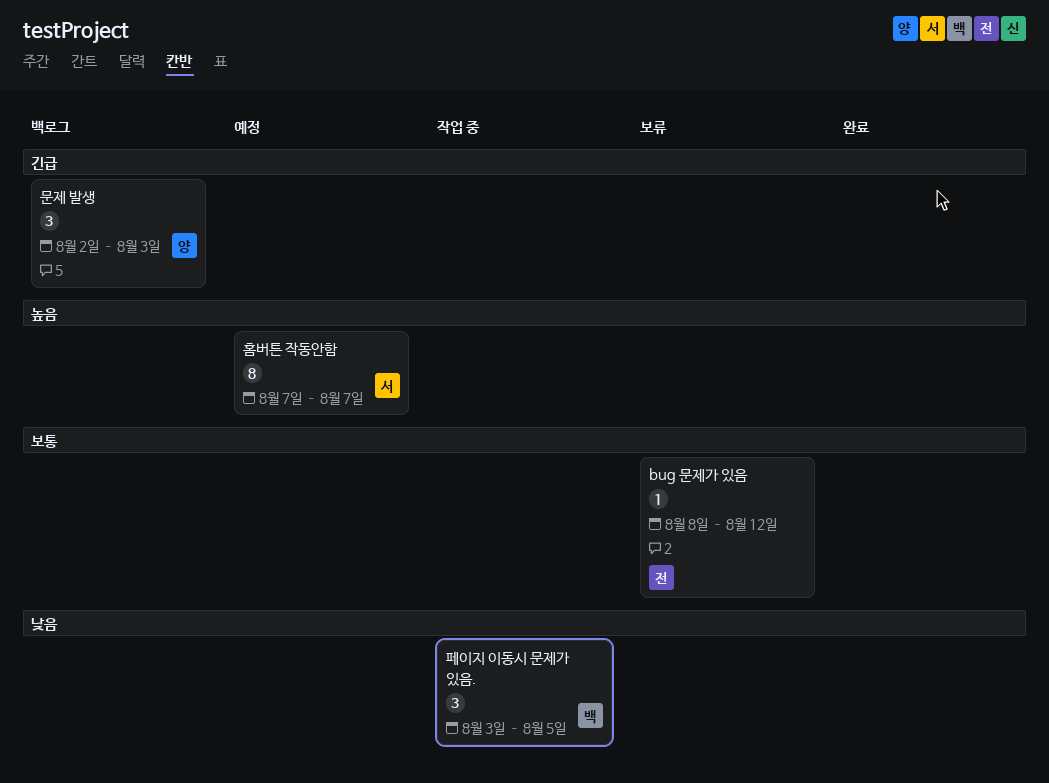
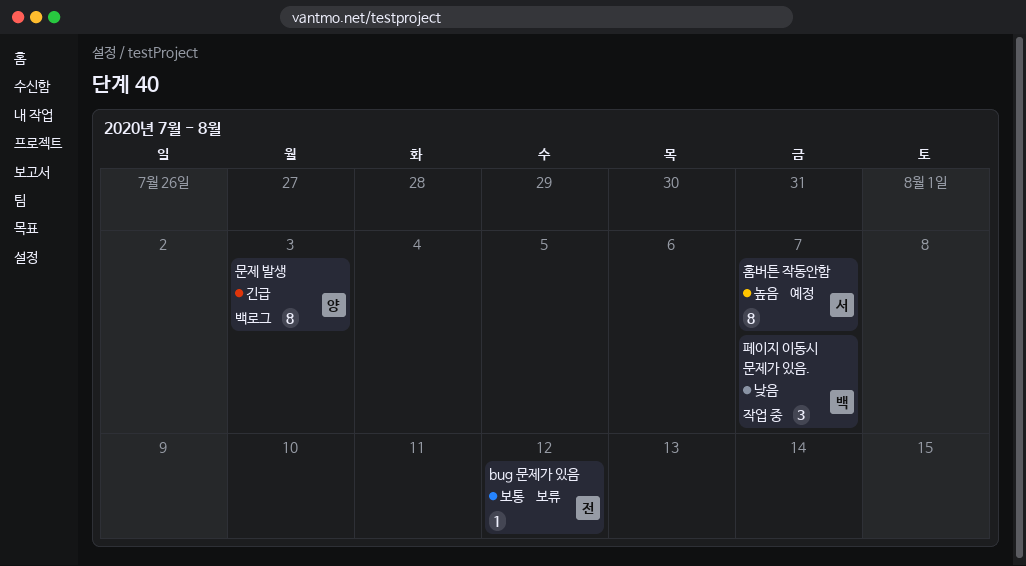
문제 발생, estimate: 3 -> 8
페이지 이동시 문제가 있음., due: Aug 5 -> Aug 7

